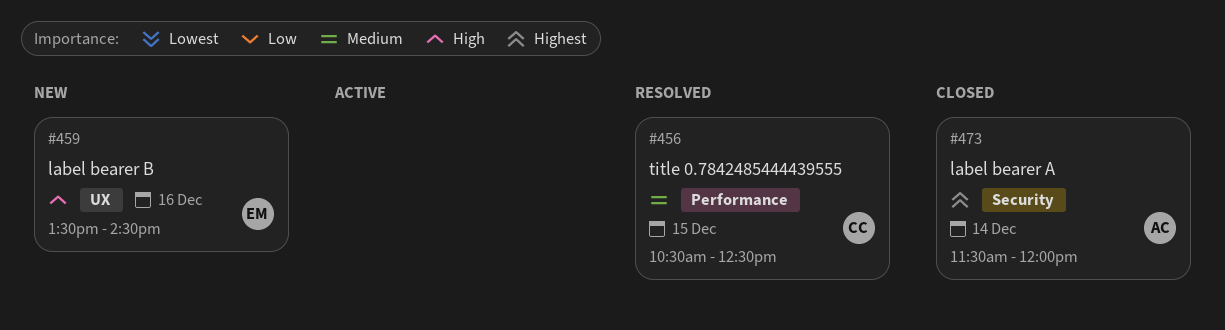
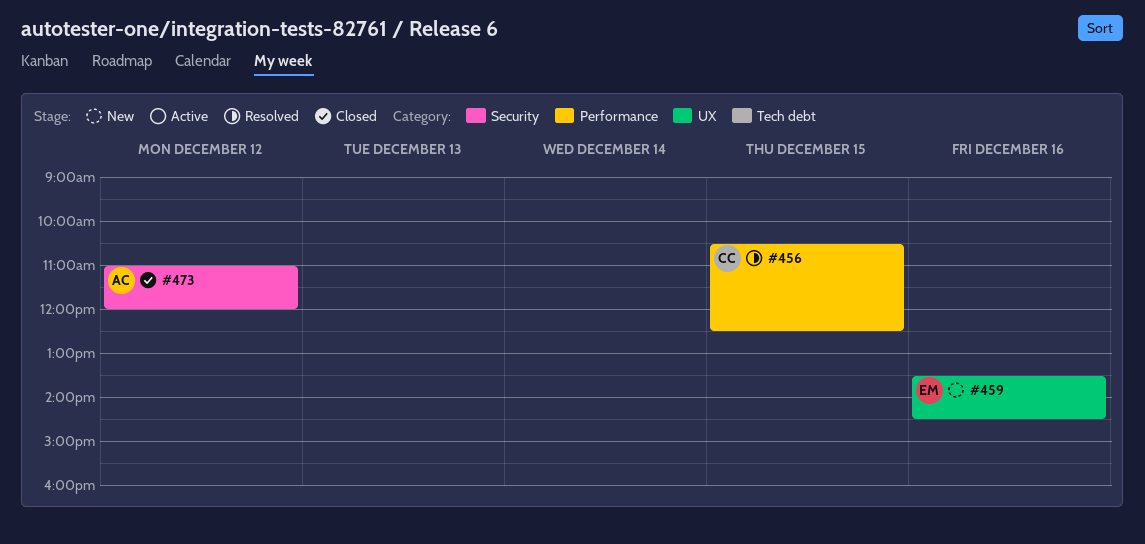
#473, day: Dec 14 -> Dec 12
#473, begins: 11:30 -> 11:00

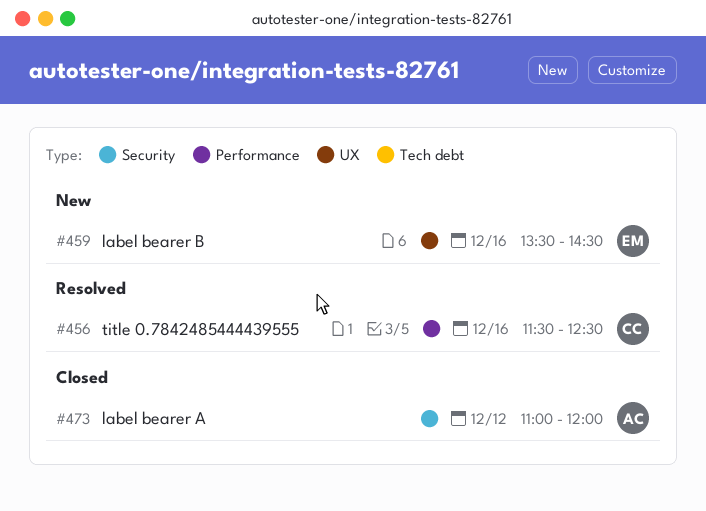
#456, day: Dec 15 -> Dec 16
#456, begins: 10:30 -> 11:30

